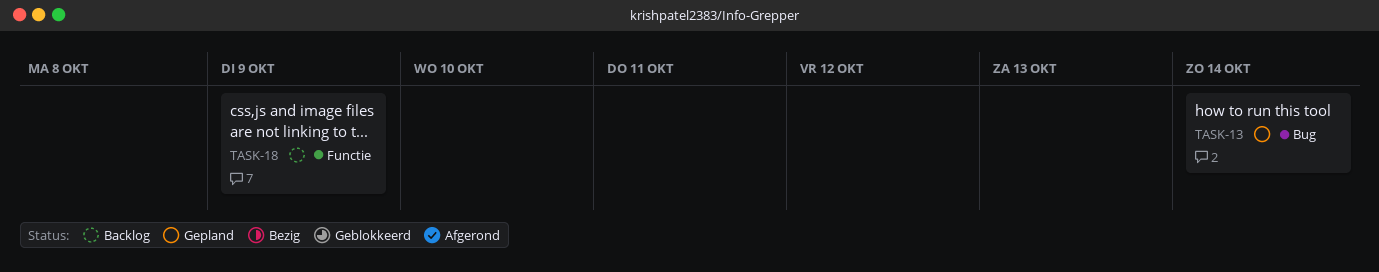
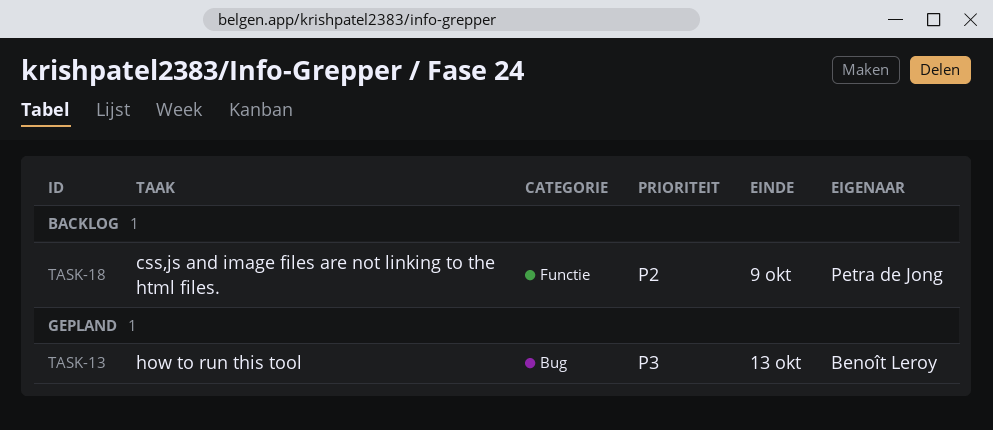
TASK-13, due: Oct 14 -> Oct 13

